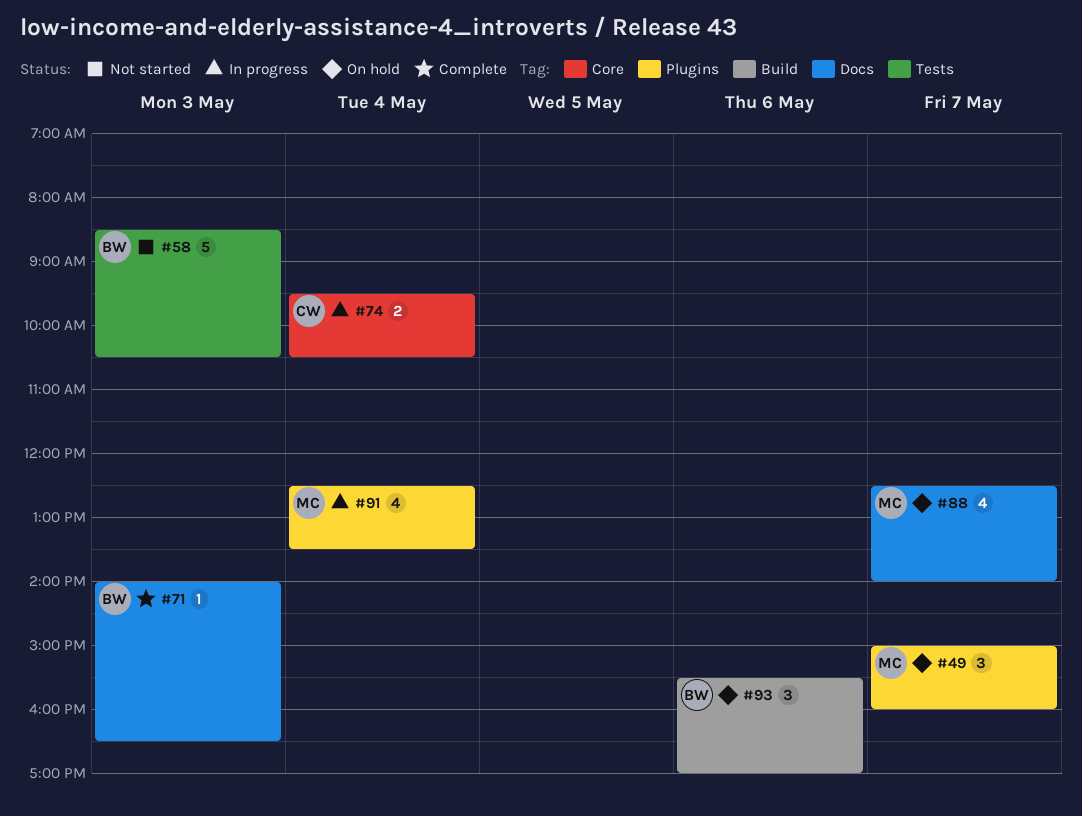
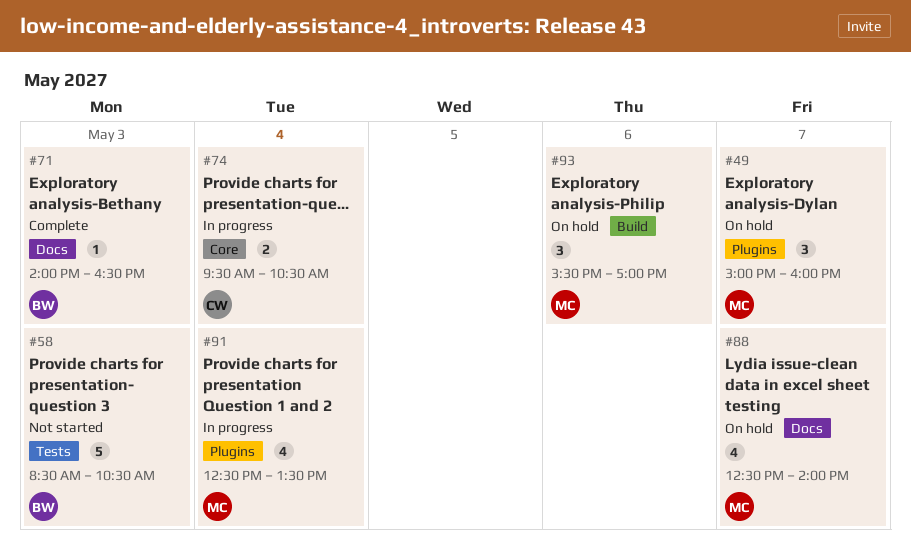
#93, owner: BW -> MC

